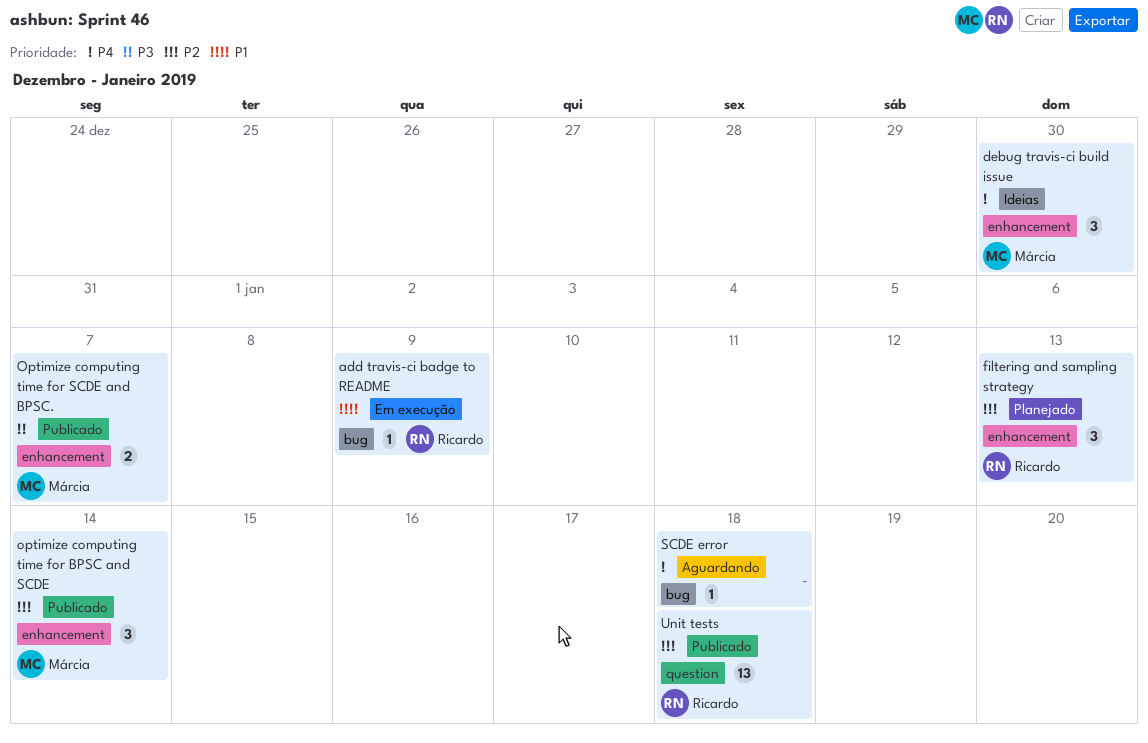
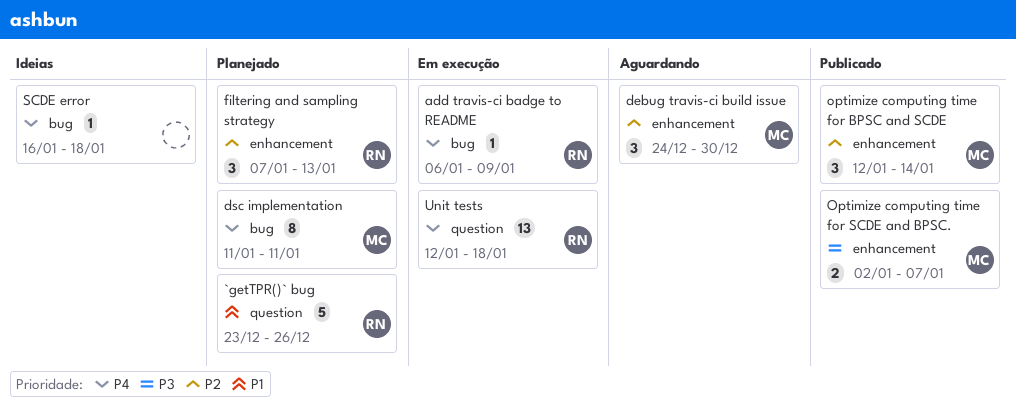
`getTPR()` bug: none -> present
add travis-ci badge to README, priority: P1 -> P4
debug travis-ci build issue, status: Ideias -> Aguardando
debug travis-ci build issue, priority: P4 -> P2
dsc implementation: none -> present
SCDE error, status: Aguardando -> Ideias
Unit tests, status: Publicado -> Em execução
Unit tests, priority: P2 -> P4

